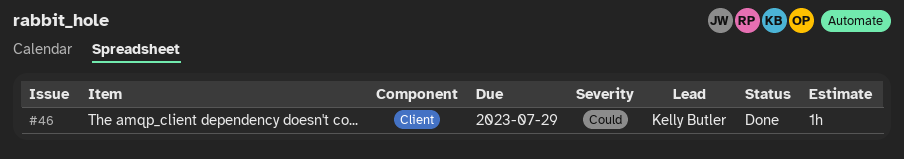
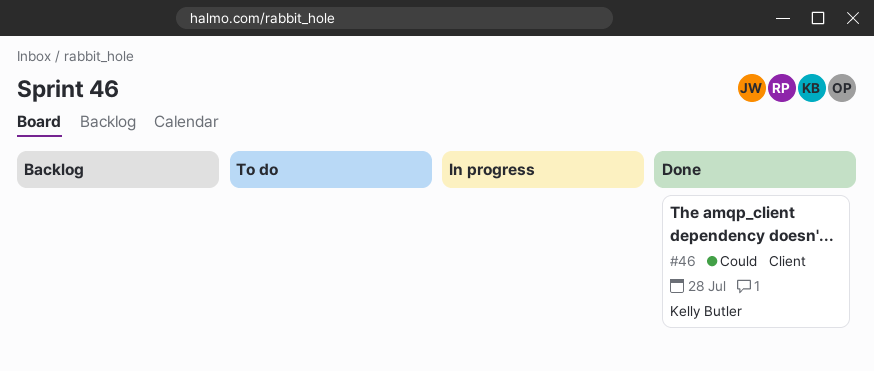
#46, due: Jul 29 -> Jul 28

